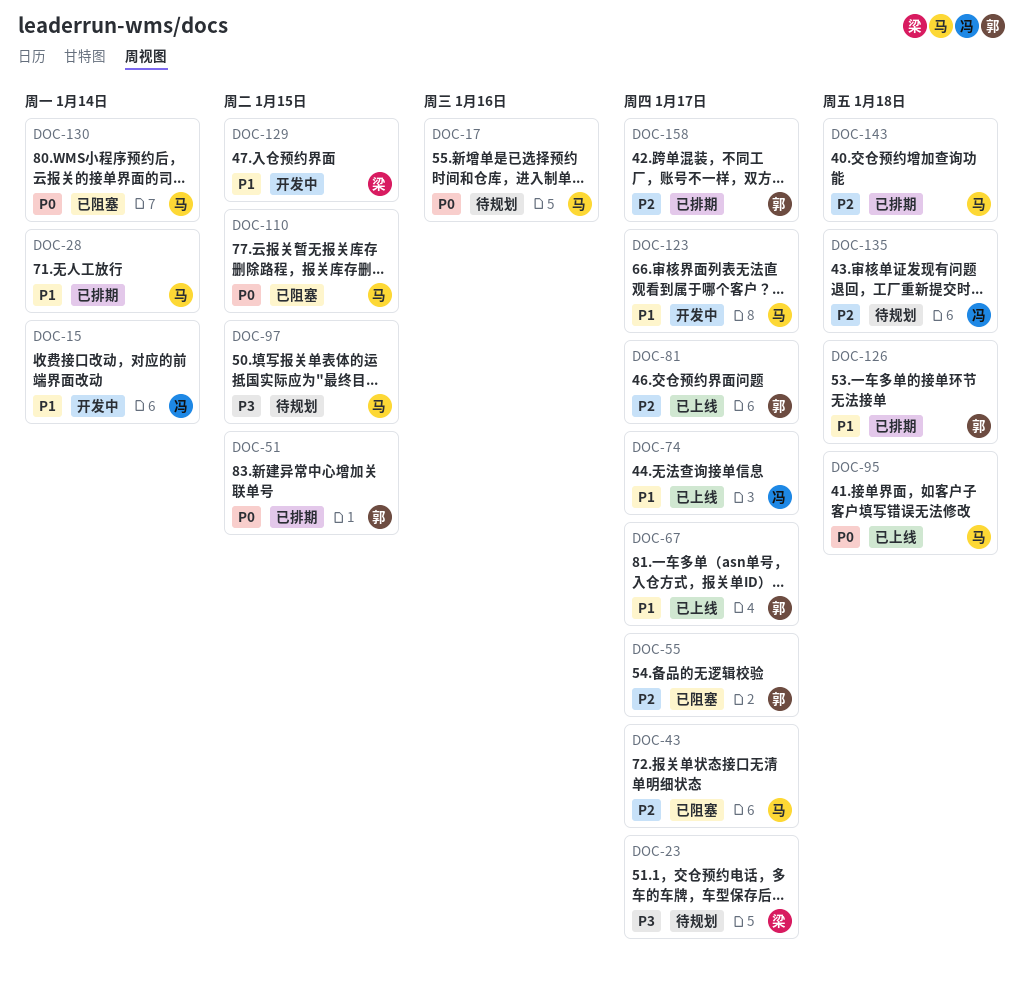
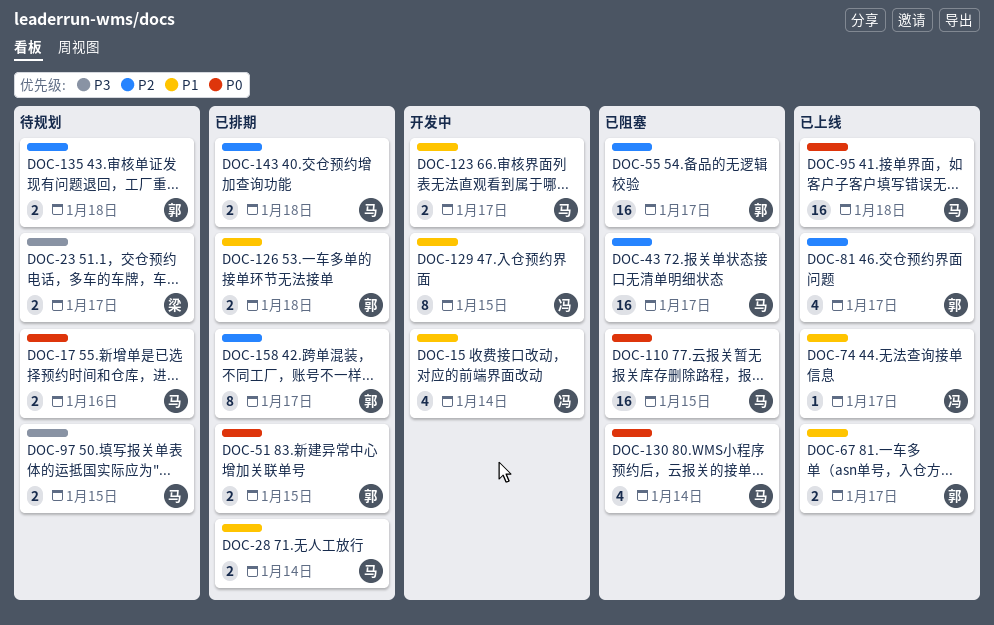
DOC-129, owner: 梁 -> 冯
DOC-135, owner: 冯 -> 郭

